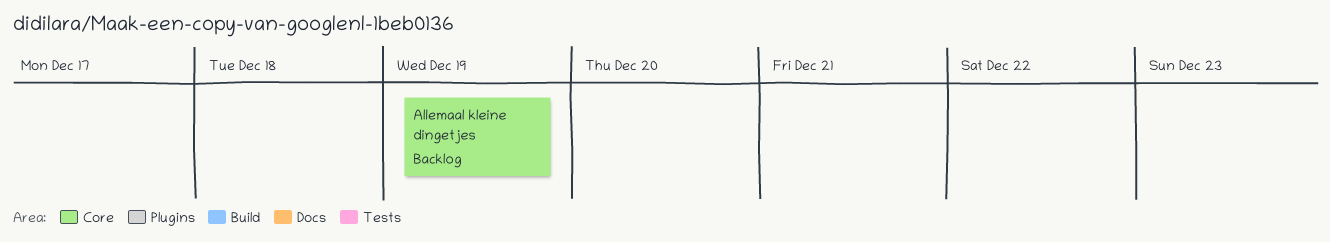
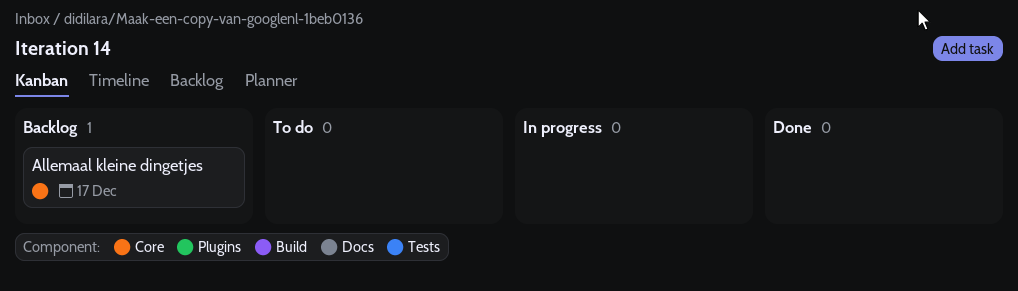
Allemaal kleine dingetjes, due: Dec 19 -> Dec 17

